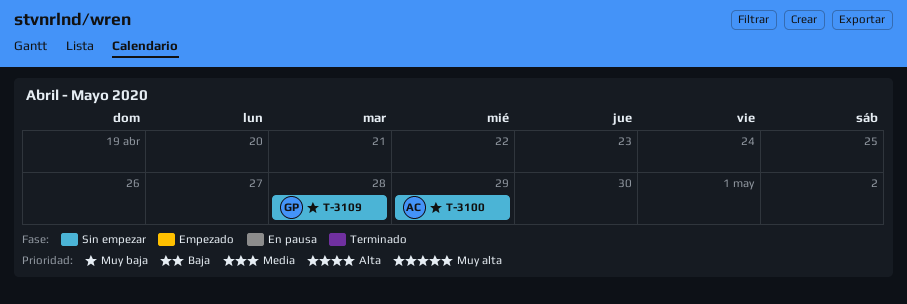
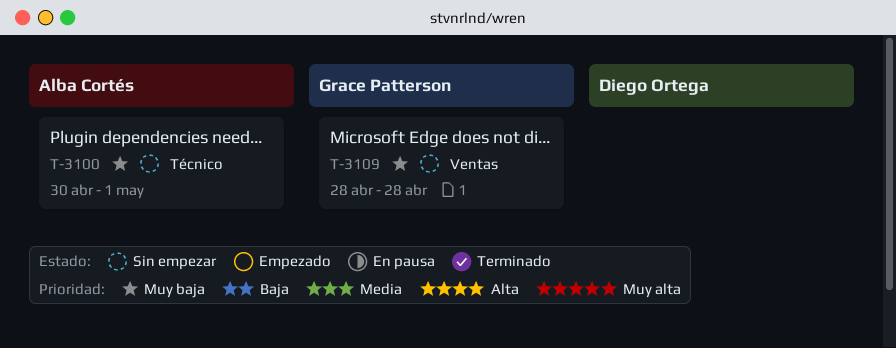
T-3100, start: Apr 29 -> Apr 30
T-3100, due: Apr 29 -> May 1

